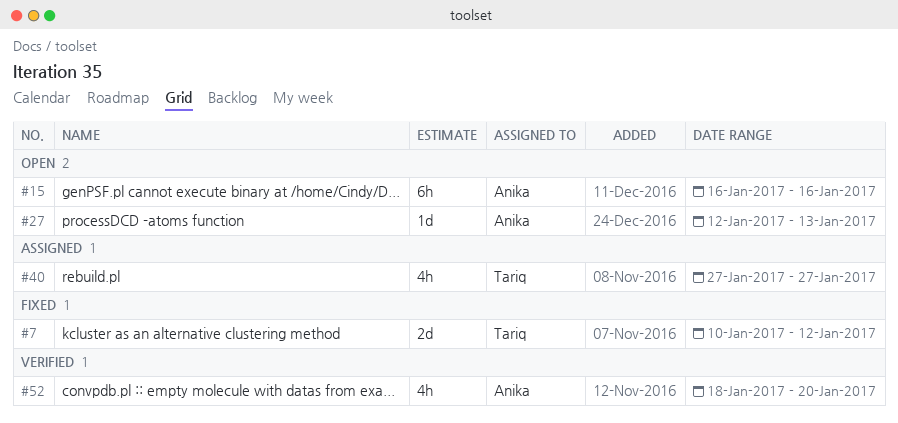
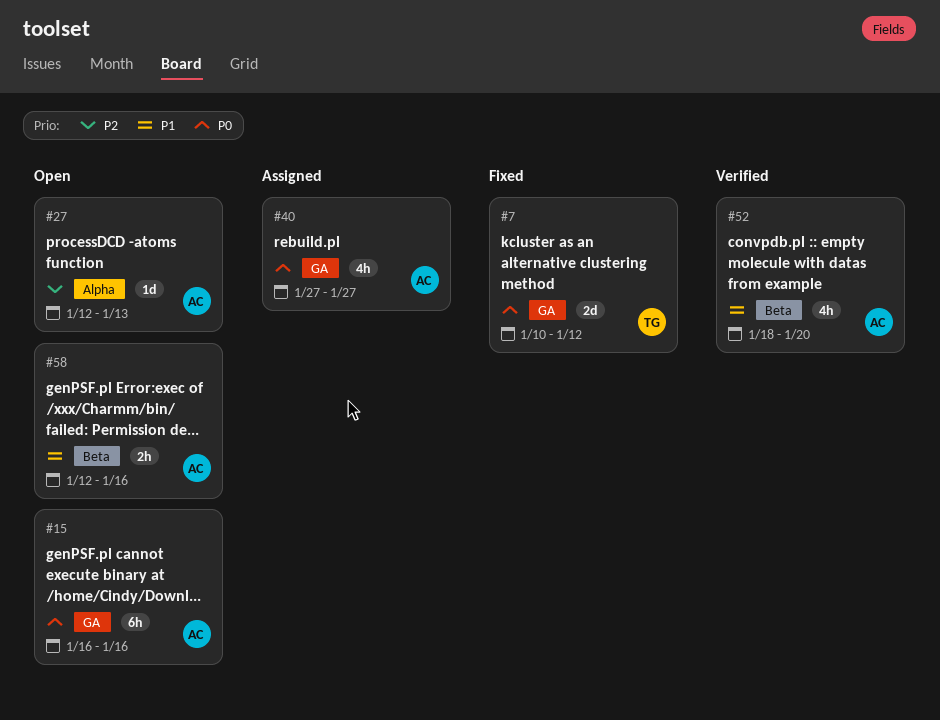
#40, owner: Tariq -> Anika
#58: none -> present

